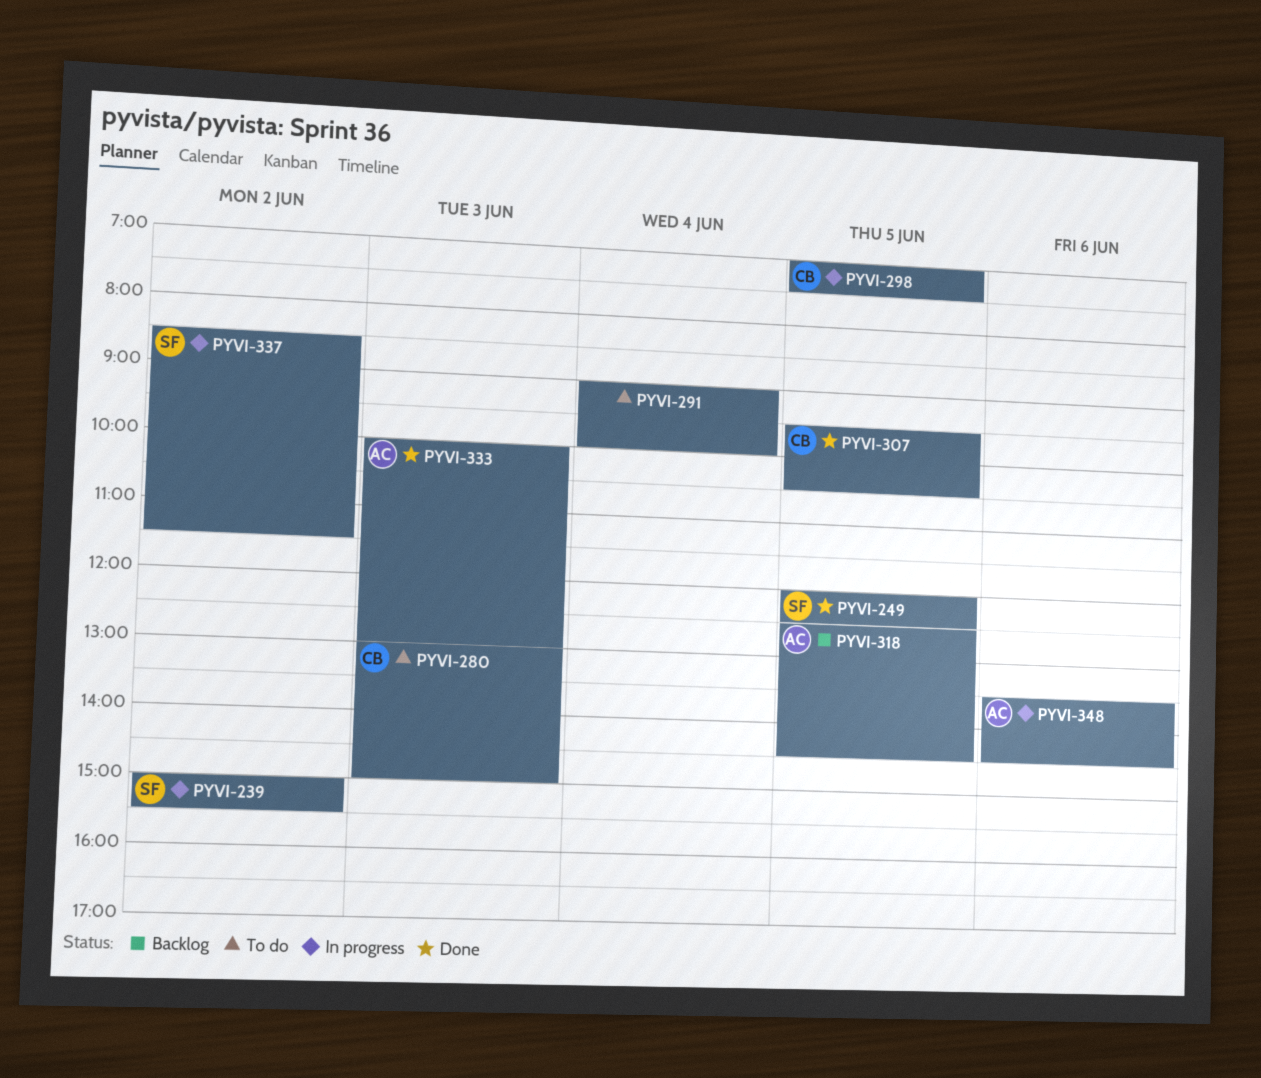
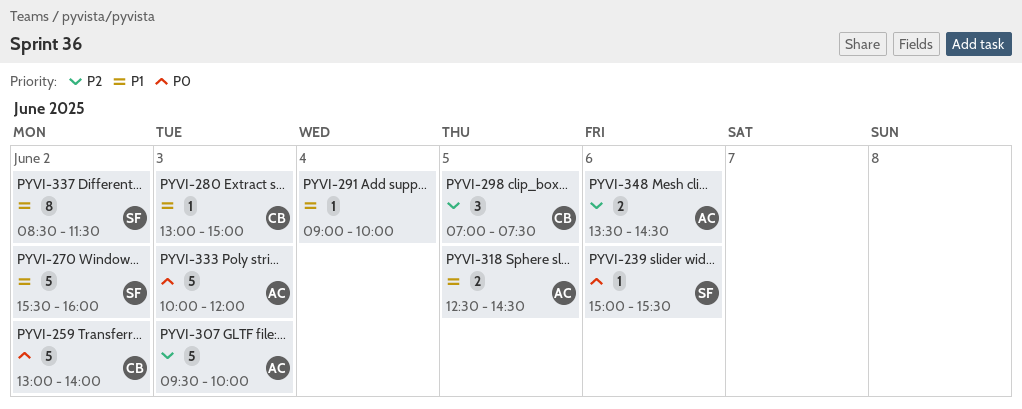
PYVI-239, day: Jun 2 -> Jun 6
PYVI-249: present -> none
PYVI-259: none -> present
PYVI-270: none -> present
PYVI-307, owner: CB -> AC
PYVI-307, day: Jun 5 -> Jun 3
PYVI-307, ends: 10:30 -> 10:00
PYVI-333, ends: 13:00 -> 12:00

